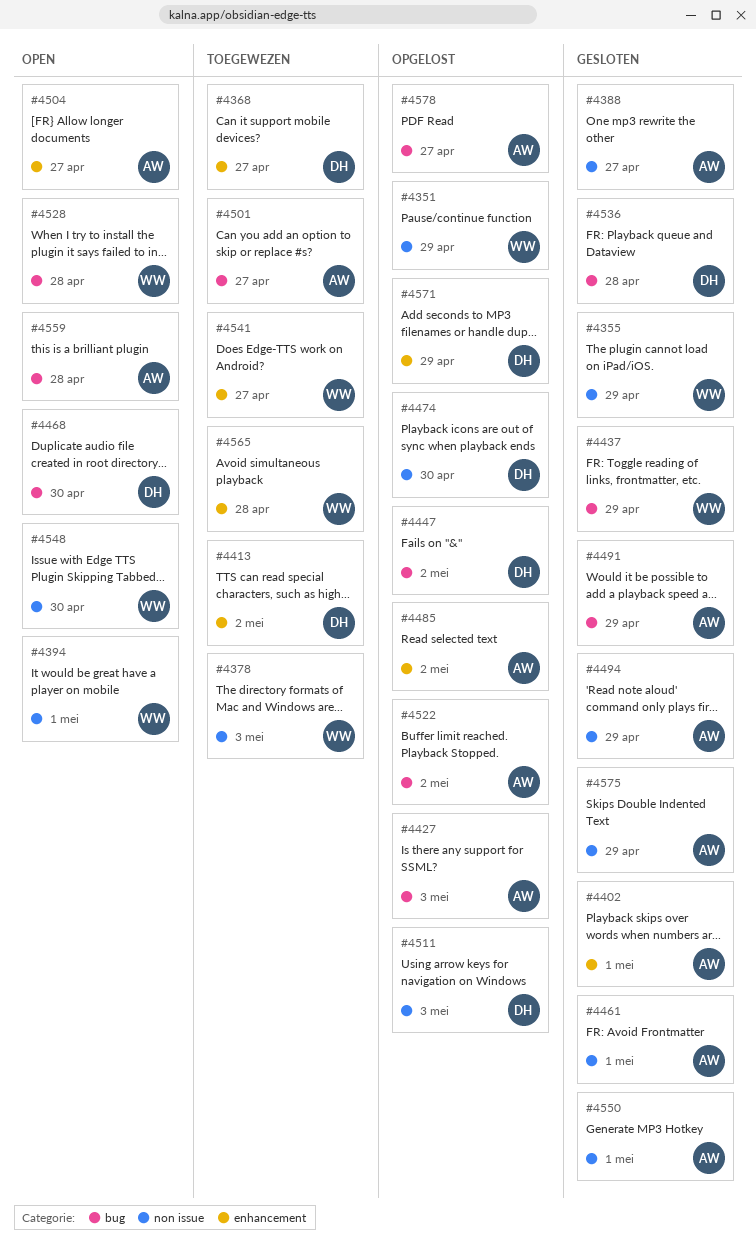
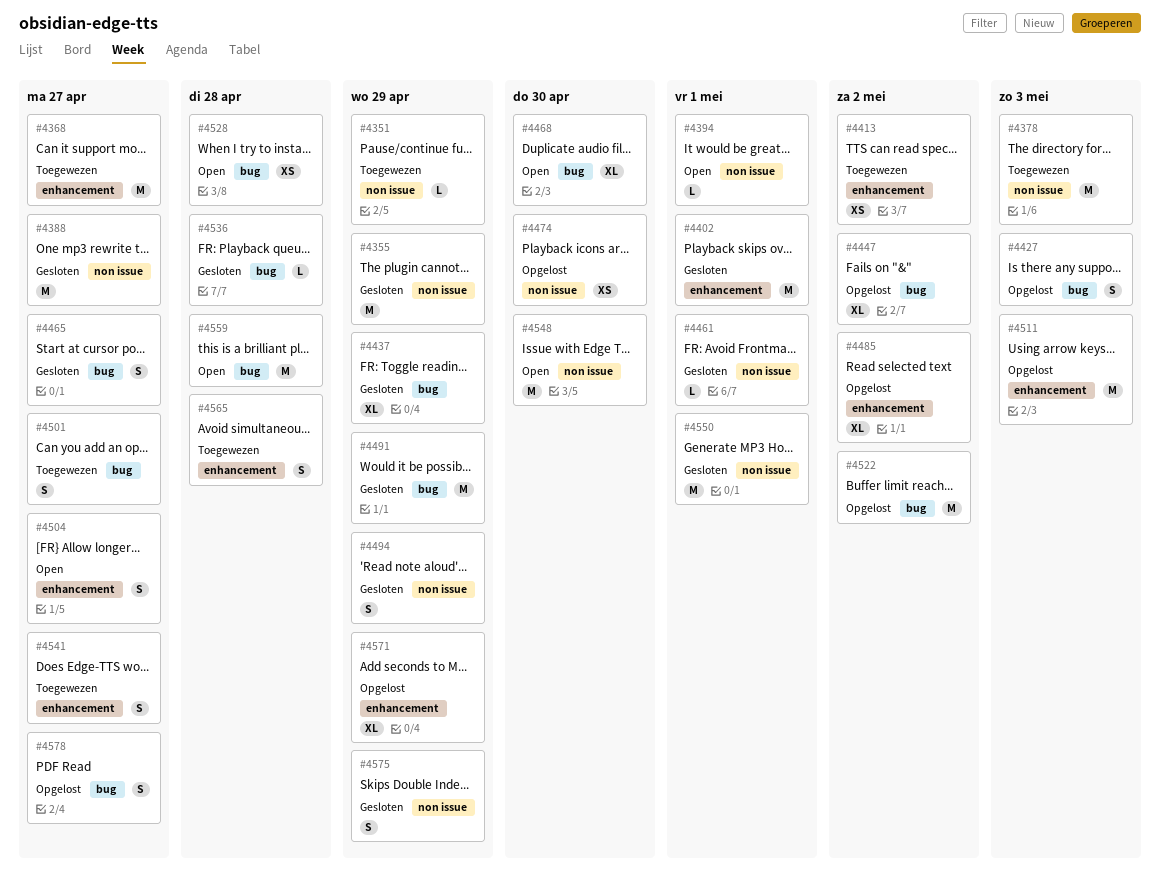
#4351, status: Opgelost -> Toegewezen
#4465: none -> present
#4511, label: non issue -> enhancement

